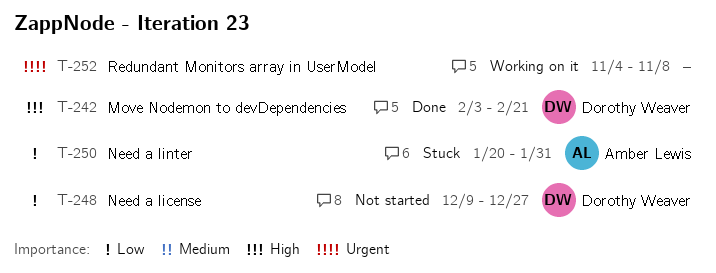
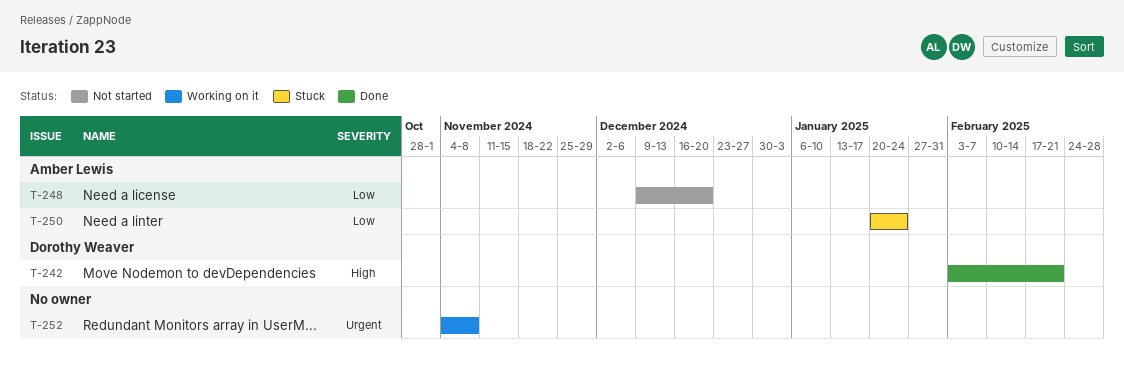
T-248, owner: Dorothy Weaver -> Amber Lewis
T-248, due: Dec 27 -> Dec 20
T-250, due: Jan 31 -> Jan 24

